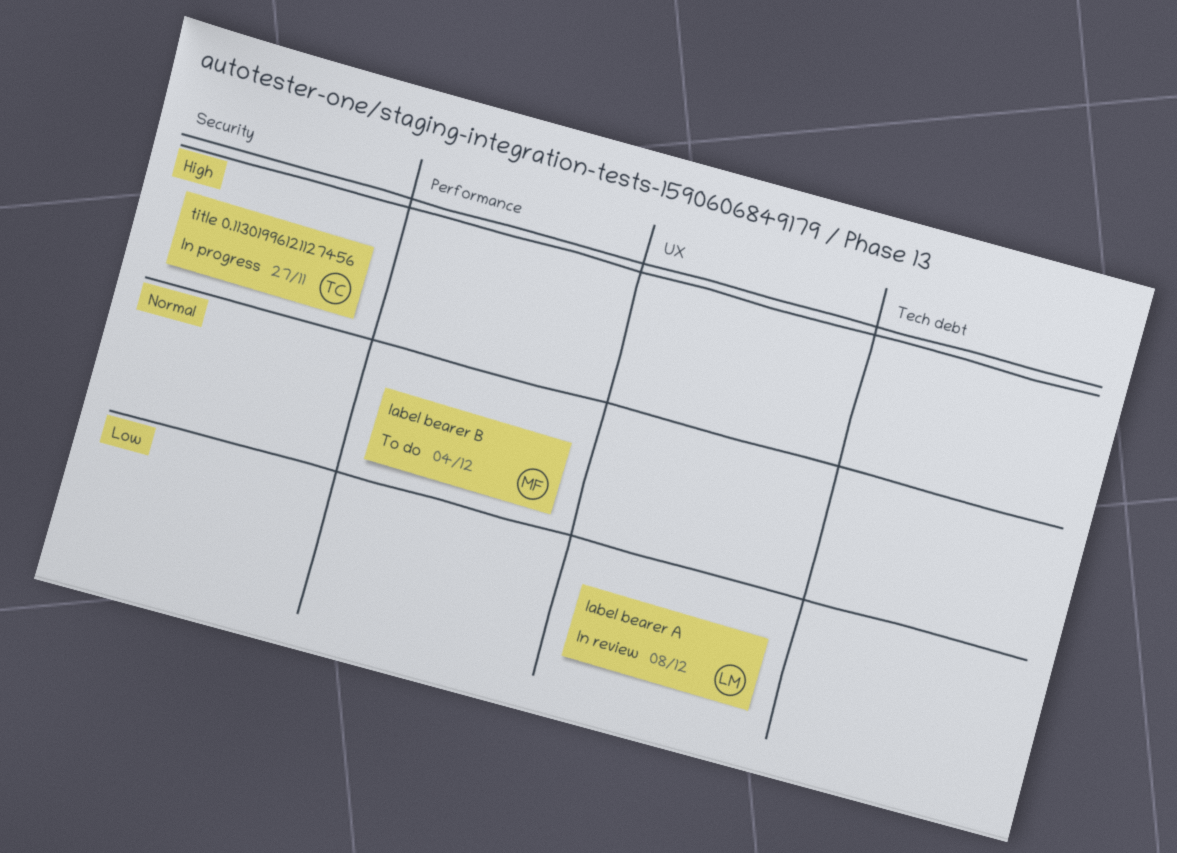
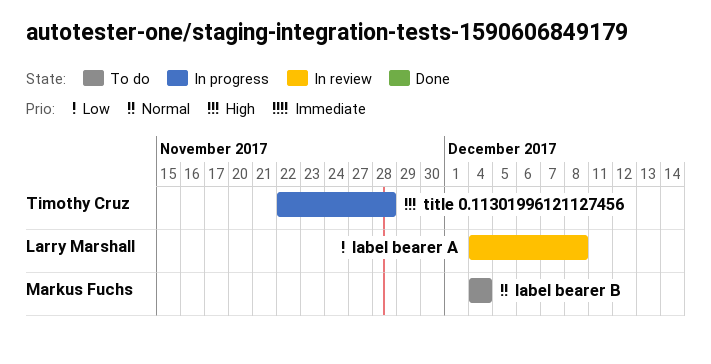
title 0.11301996121127456, due: Nov 27 -> Nov 28

